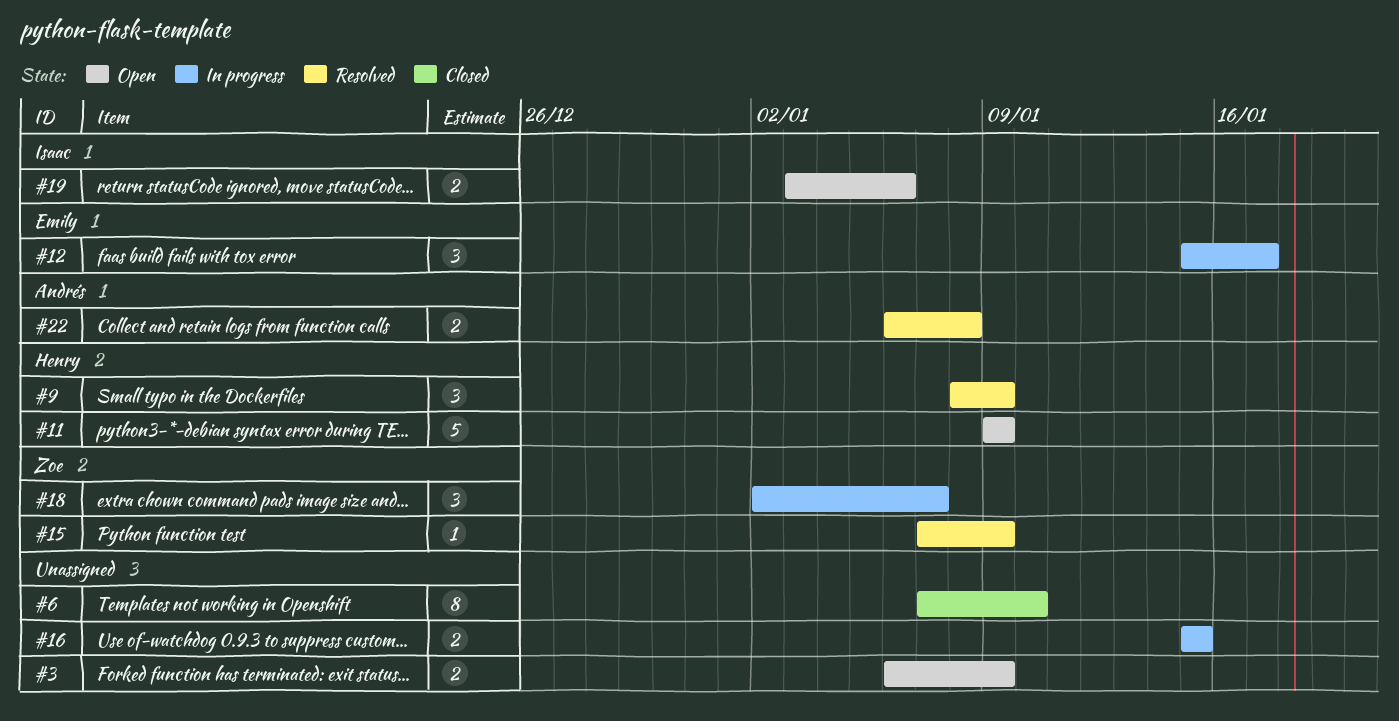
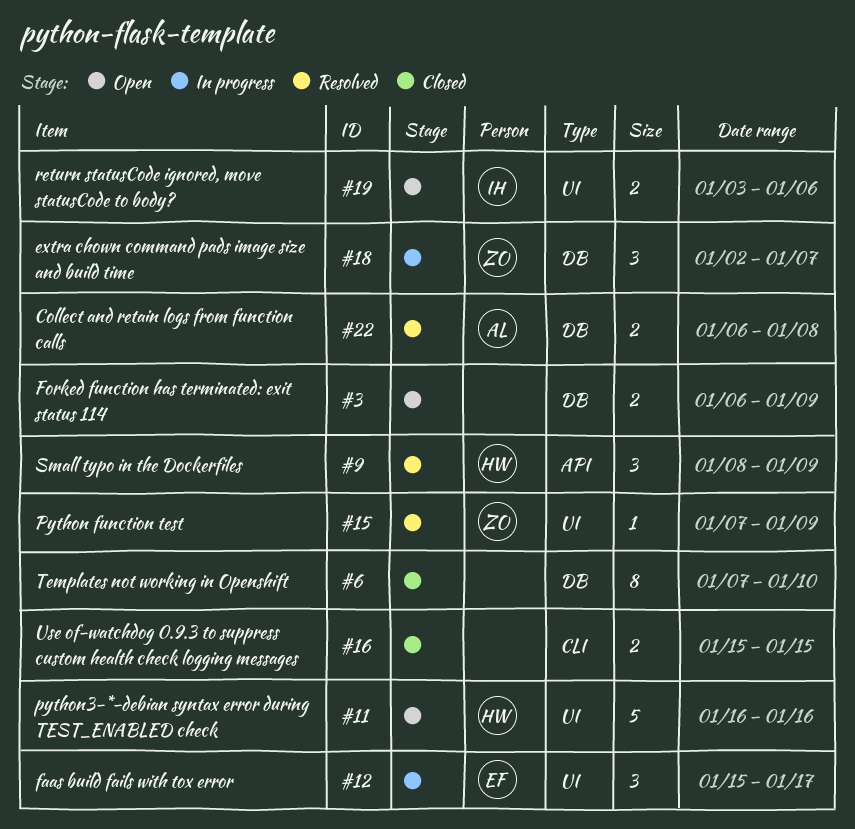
#11, start: Jan 9 -> Jan 16
#11, due: Jan 9 -> Jan 16
#16, status: In progress -> Closed

